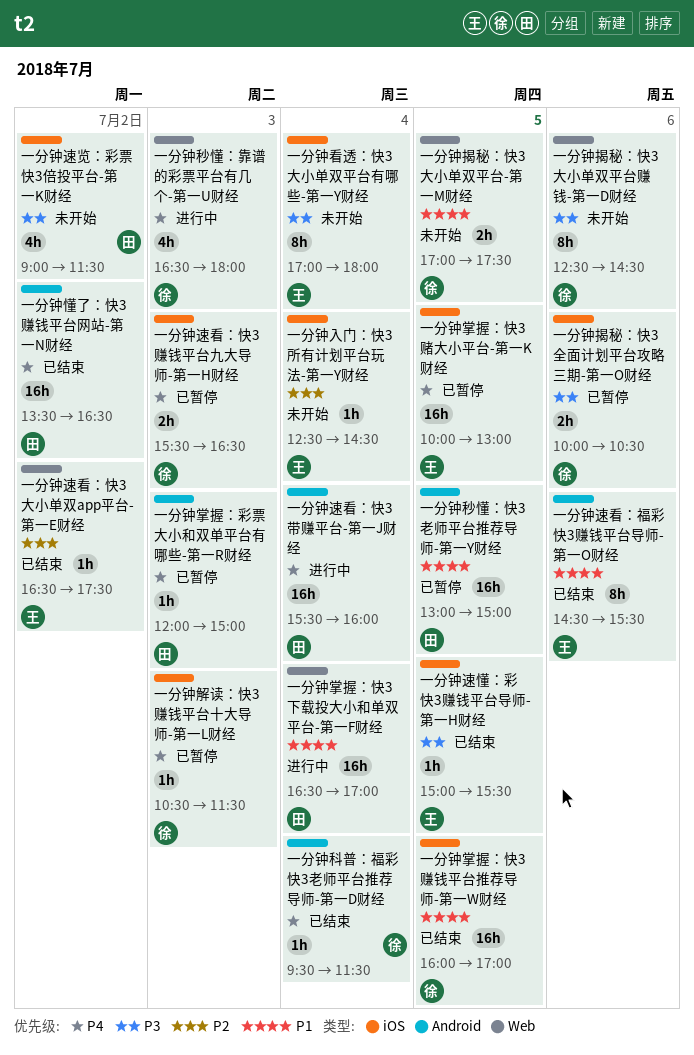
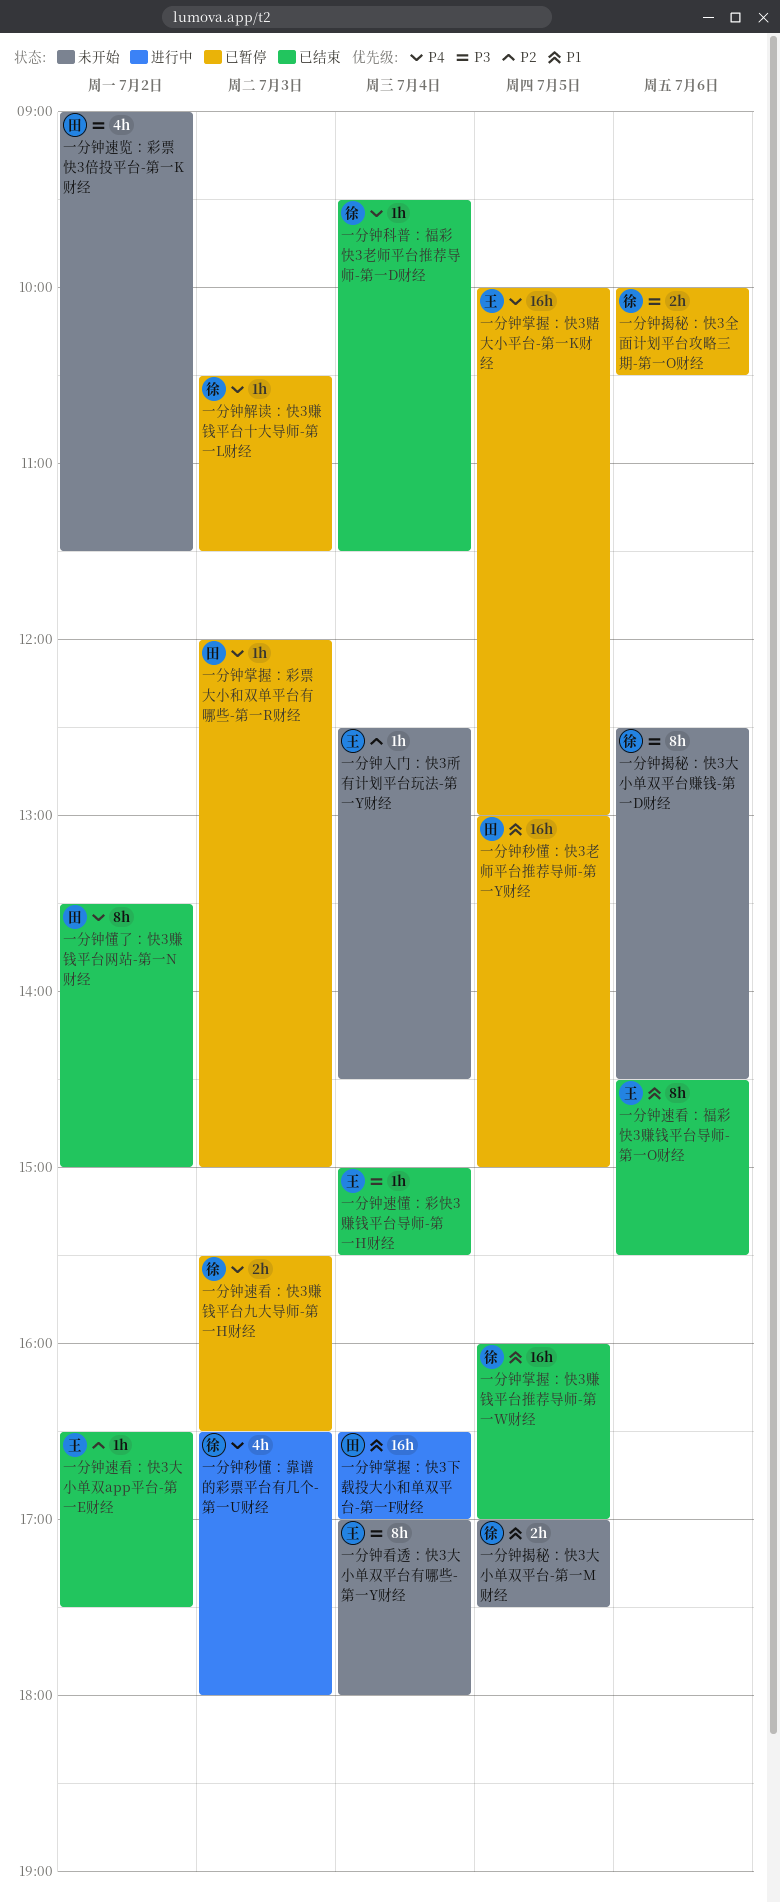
一分钟懂了：快3赚钱平台网站-第一N财经, estimate: 16h -> 8h
一分钟懂了：快3赚钱平台网站-第一N财经, ends: 16:30 -> 15:00
一分钟速懂：彩快3赚钱平台导师-第一H财经, day: Jul 5 -> Jul 4
一分钟速看：快3带赚平台-第一J财经: present -> none

